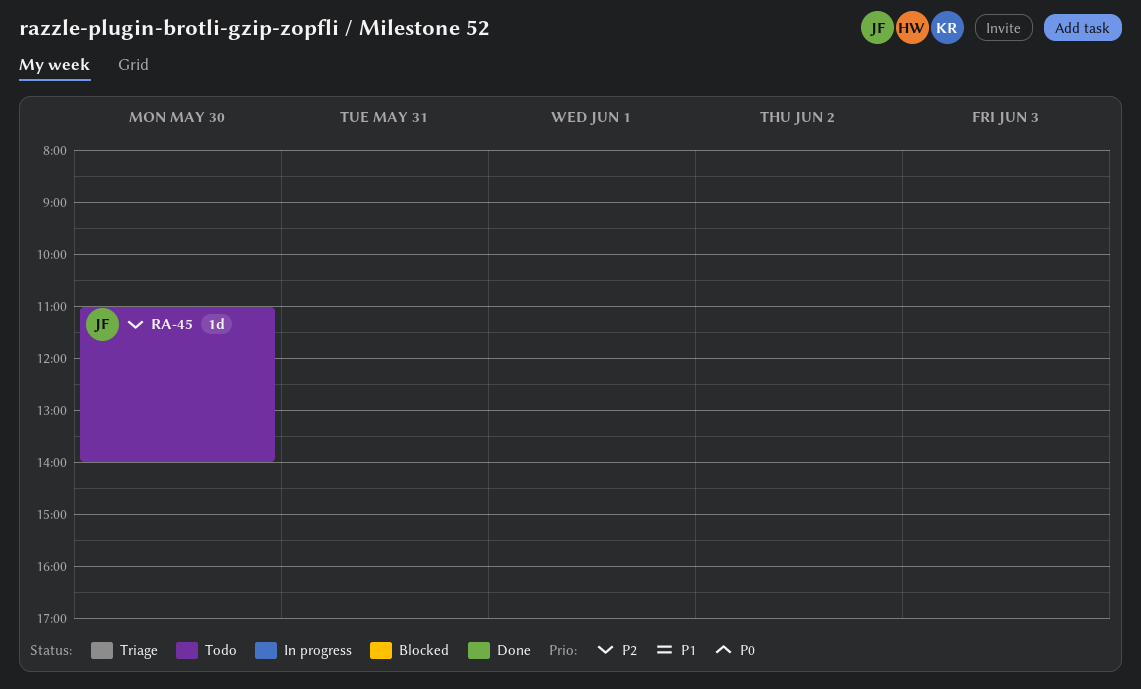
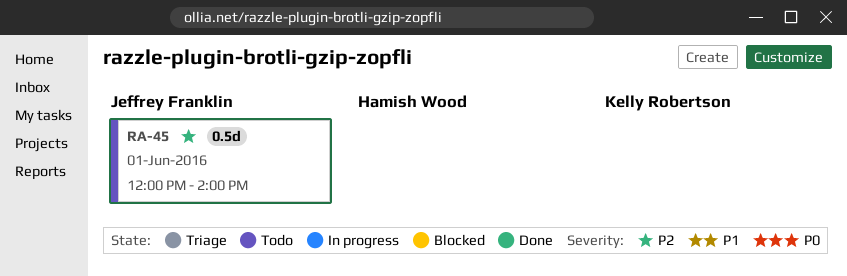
RA-45, estimate: 1d -> 0.5d
RA-45, day: May 30 -> Jun 1
RA-45, begins: 11:00 -> 12:00

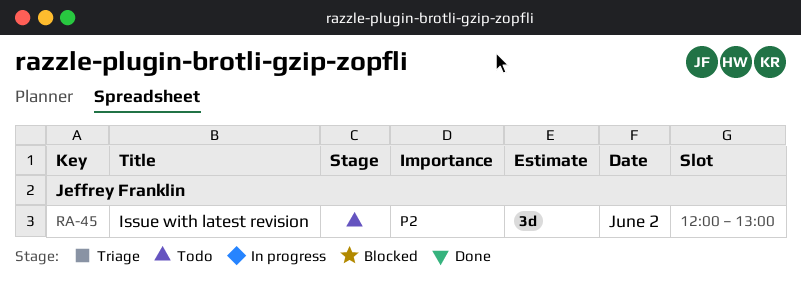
RA-45, estimate: 0.5d -> 3d
RA-45, day: Jun 1 -> Jun 2
RA-45, ends: 14:00 -> 13:00

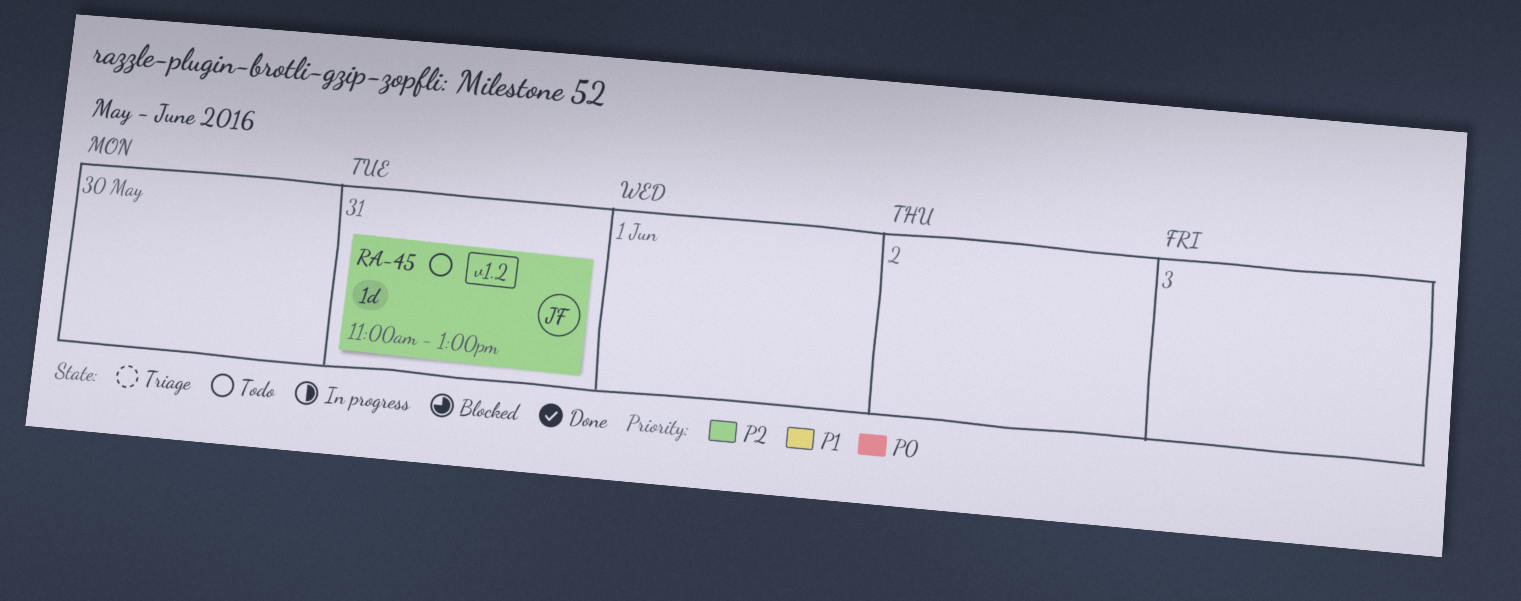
RA-45, estimate: 3d -> 1d
RA-45, day: Jun 2 -> May 31
RA-45, begins: 12:00 -> 11:00

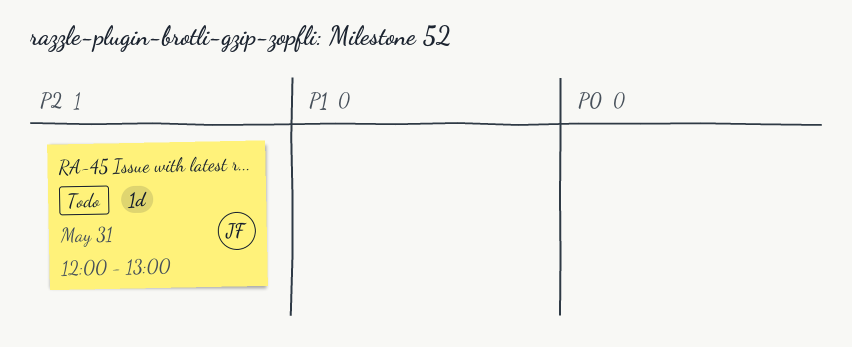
RA-45, begins: 11:00 -> 12:00

